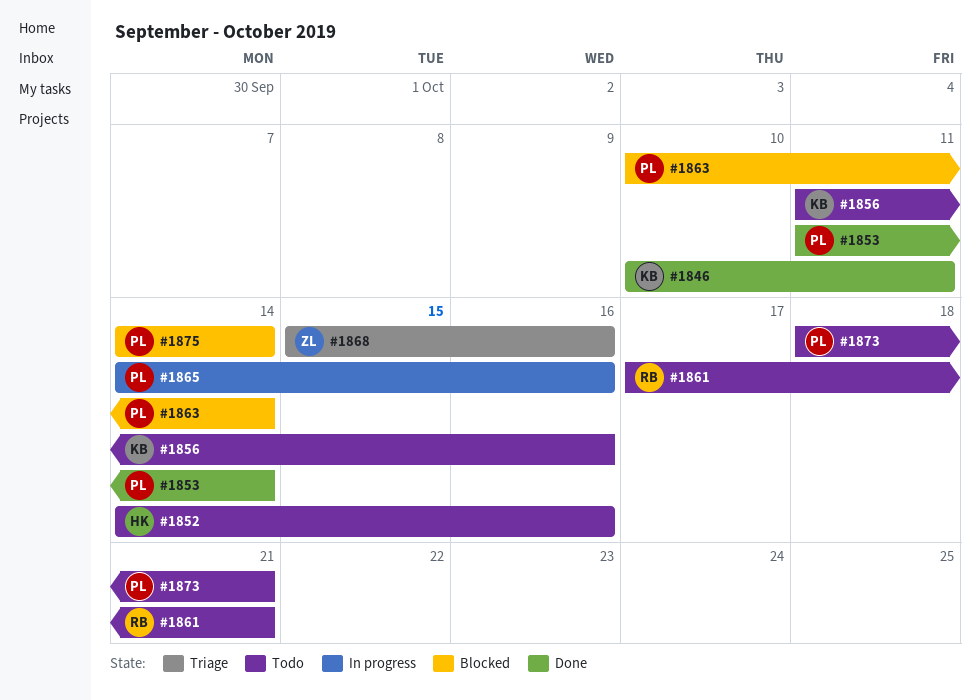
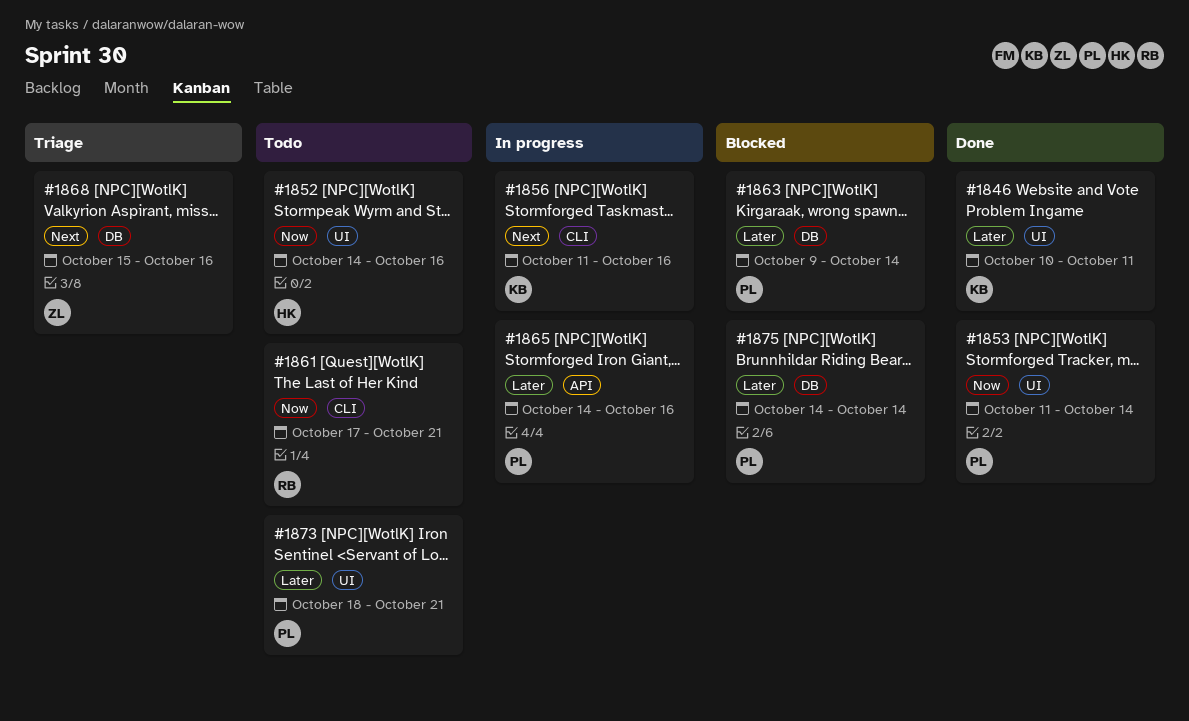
#1856, status: Todo -> In progress
#1863, start: Oct 10 -> Oct 9

